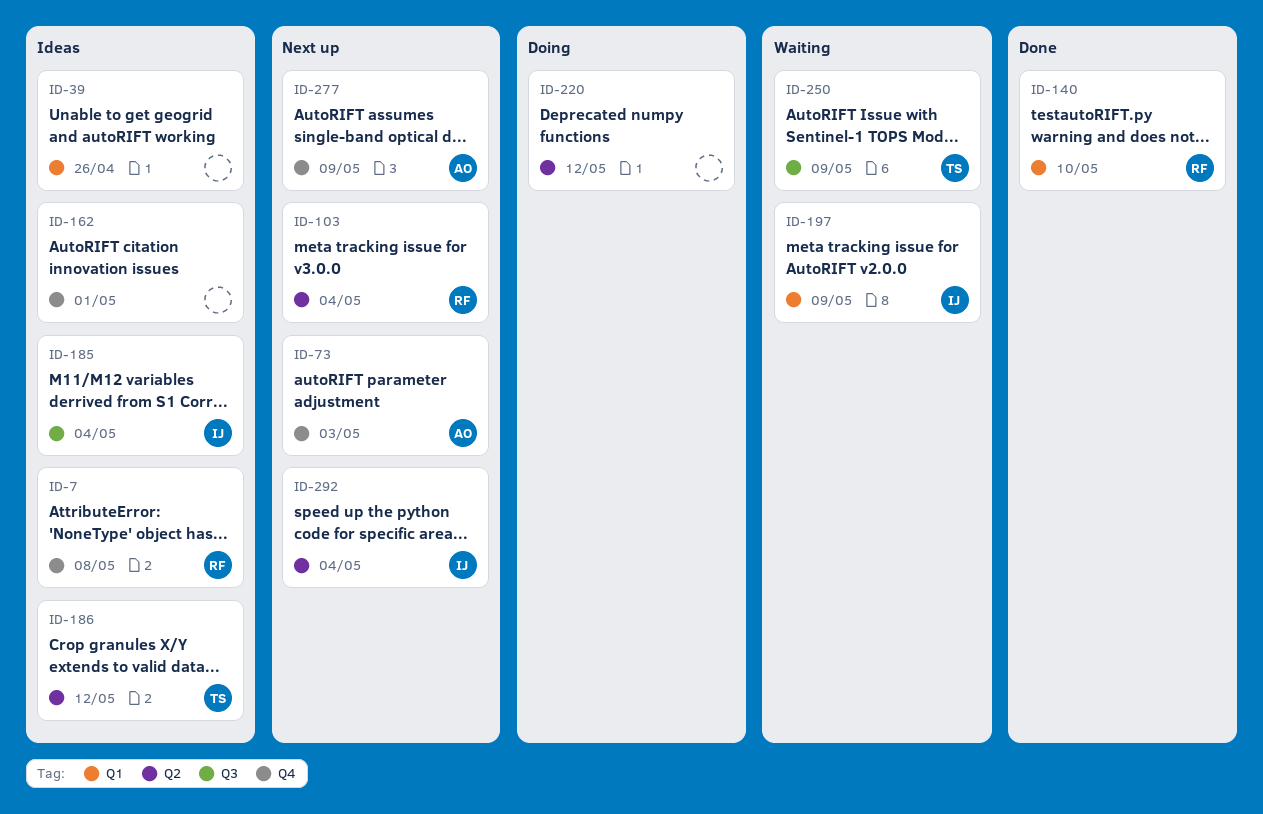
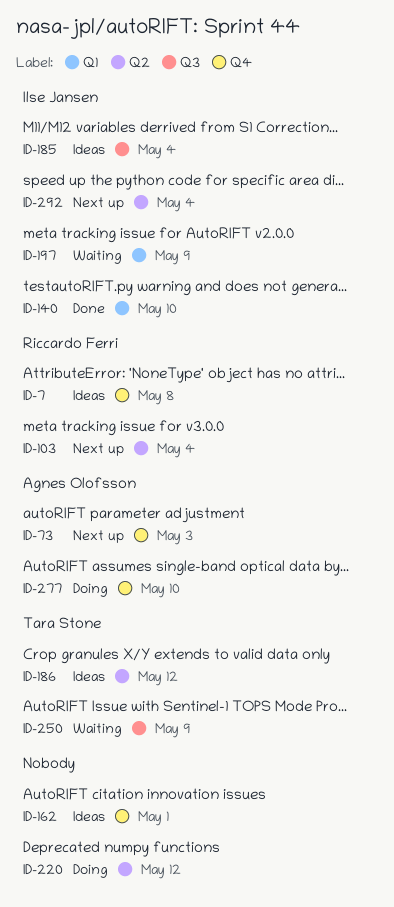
ID-39: present -> none
ID-140, owner: Riccardo Ferri -> Ilse Jansen
ID-277, status: Next up -> Doing
ID-277, due: May 9 -> May 10

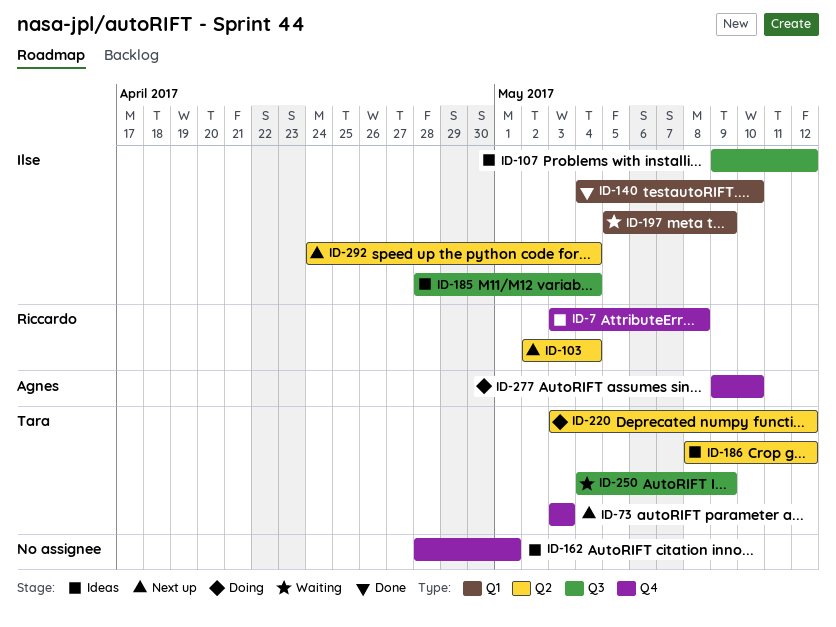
ID-73, owner: Agnes Olofsson -> Tara Stone
ID-107: none -> present
ID-220, owner: none -> Tara Stone

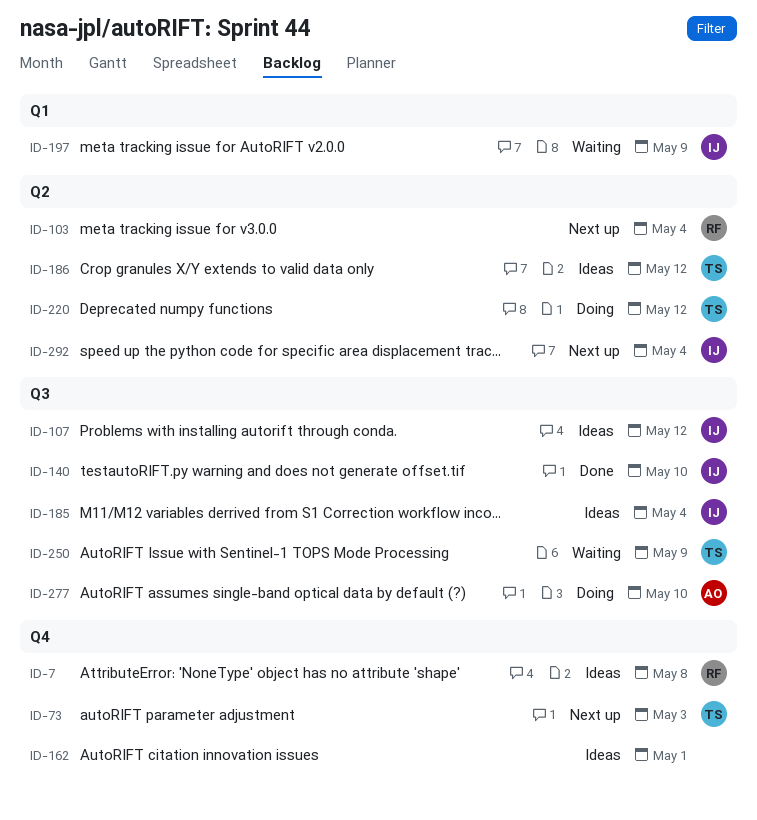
ID-140, label: Q1 -> Q3
ID-277, label: Q4 -> Q3

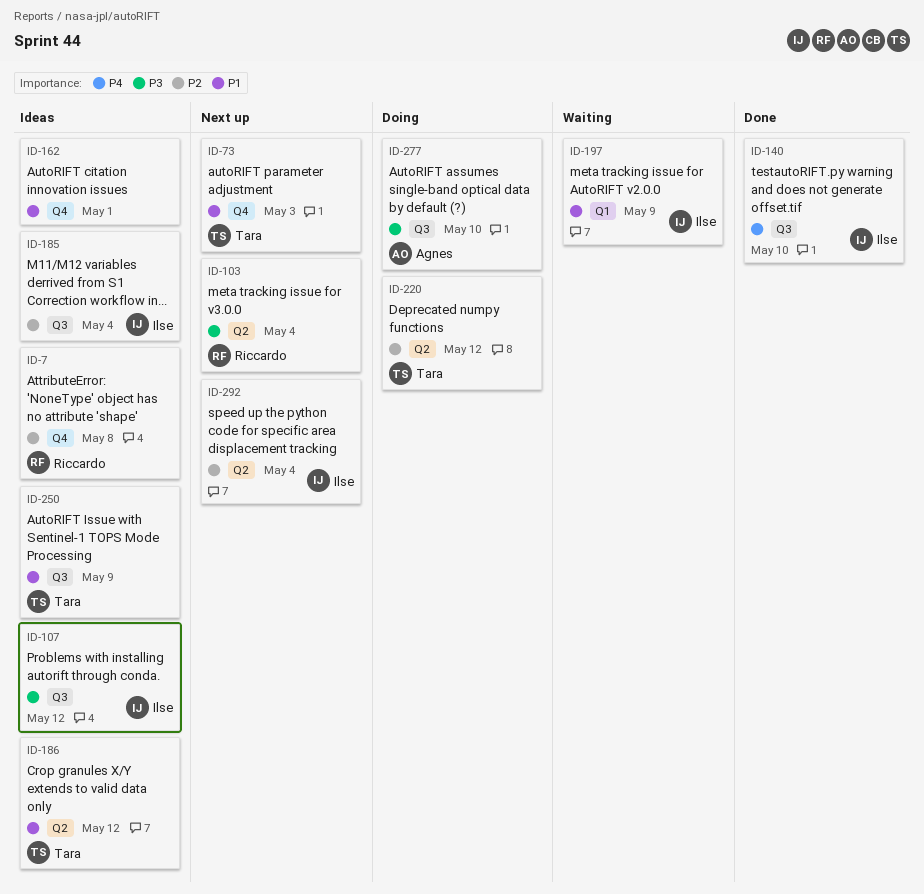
ID-250, status: Waiting -> Ideas

